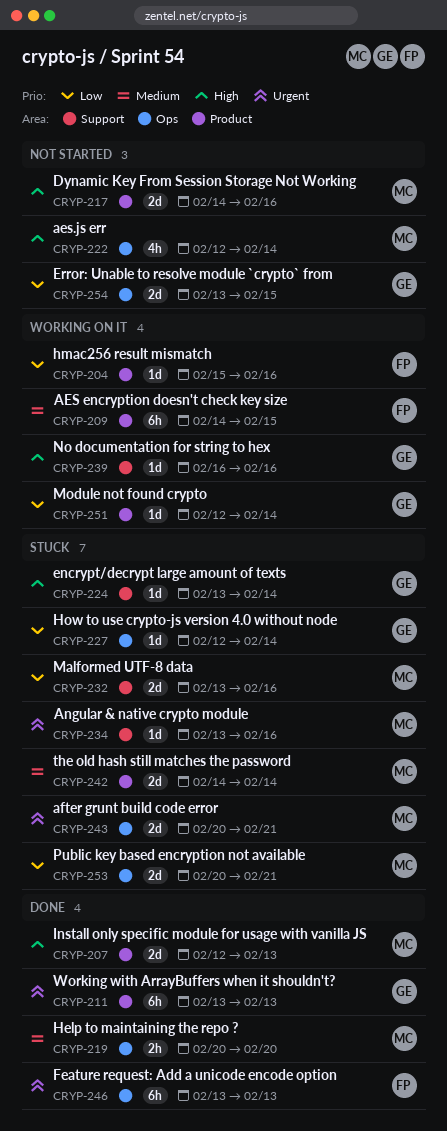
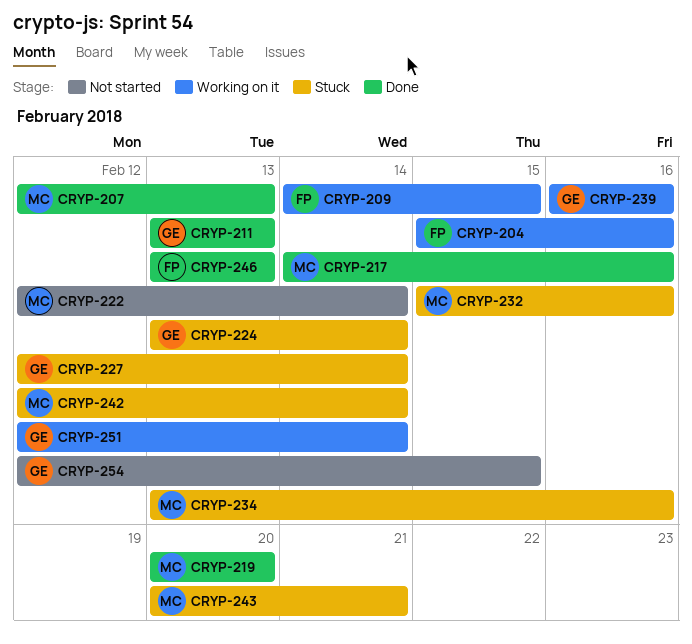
CRYP-217, status: Not started -> Done
CRYP-232, start: Feb 13 -> Feb 15
CRYP-242, start: Feb 14 -> Feb 12
CRYP-253: present -> none
CRYP-254, start: Feb 13 -> Feb 12

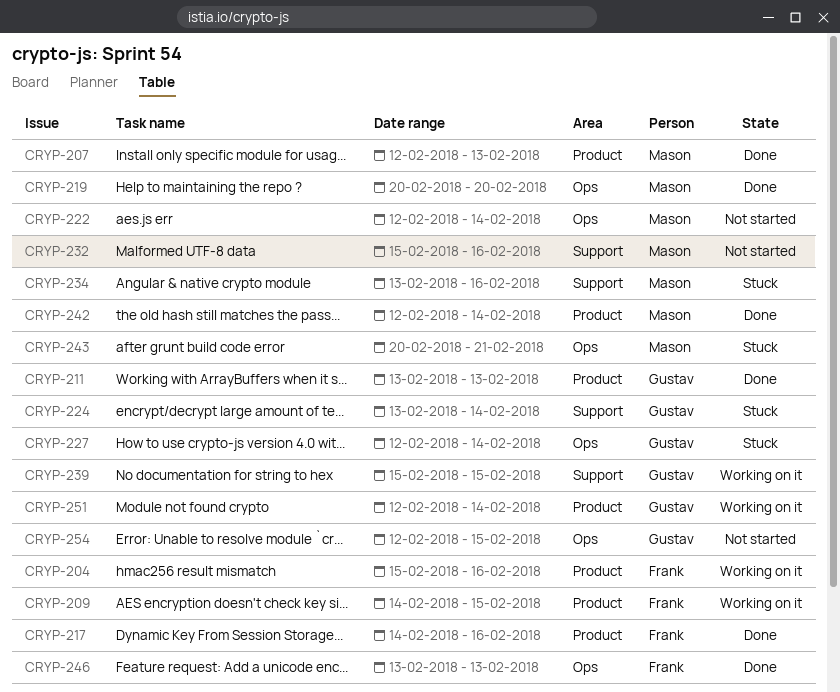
CRYP-217, owner: Mason -> Frank
CRYP-232, status: Stuck -> Not started
CRYP-239, start: Feb 16 -> Feb 15
CRYP-239, due: Feb 16 -> Feb 15
CRYP-242, status: Stuck -> Done

